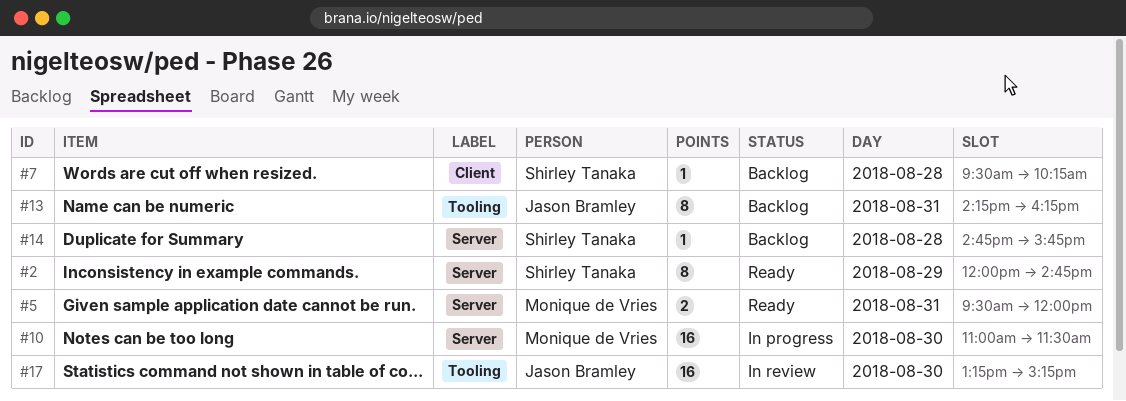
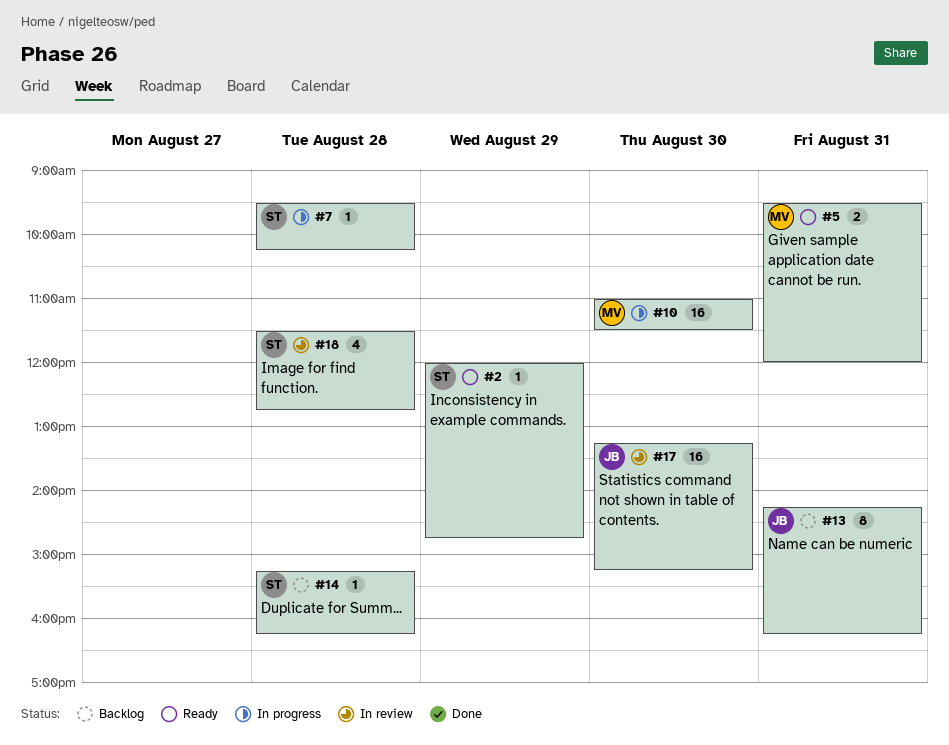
#2, estimate: 8 -> 1
#7, status: Backlog -> In progress
#14, begins: 14:45 -> 15:15
#14, ends: 15:45 -> 16:15
#18: none -> present

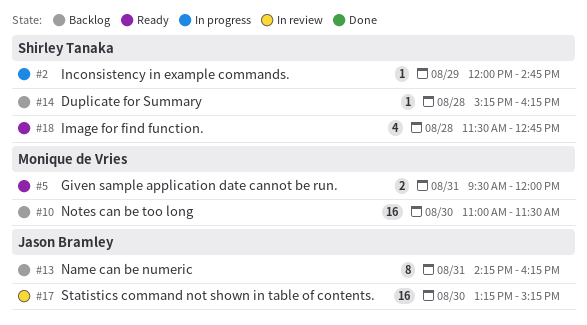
#2, status: Ready -> In progress
#7: present -> none
#10, status: In progress -> Backlog
#18, status: In review -> Ready

